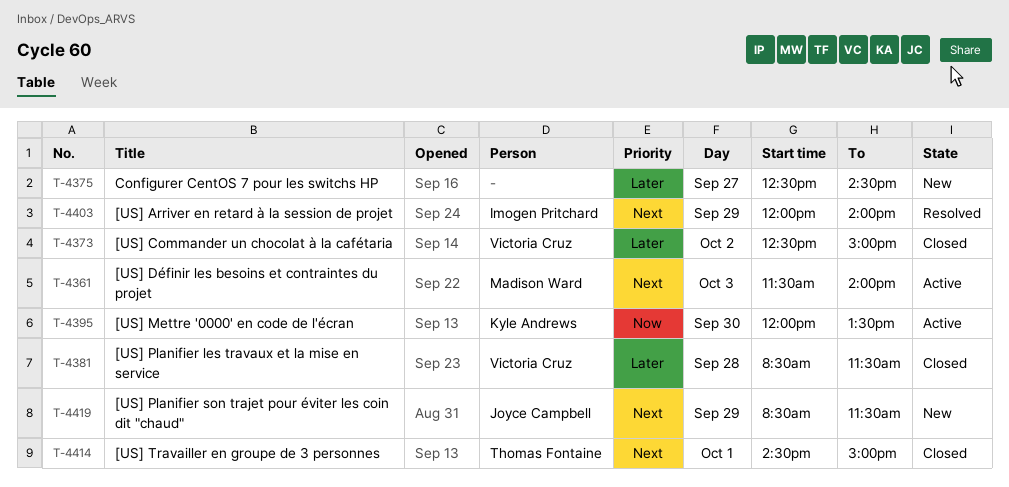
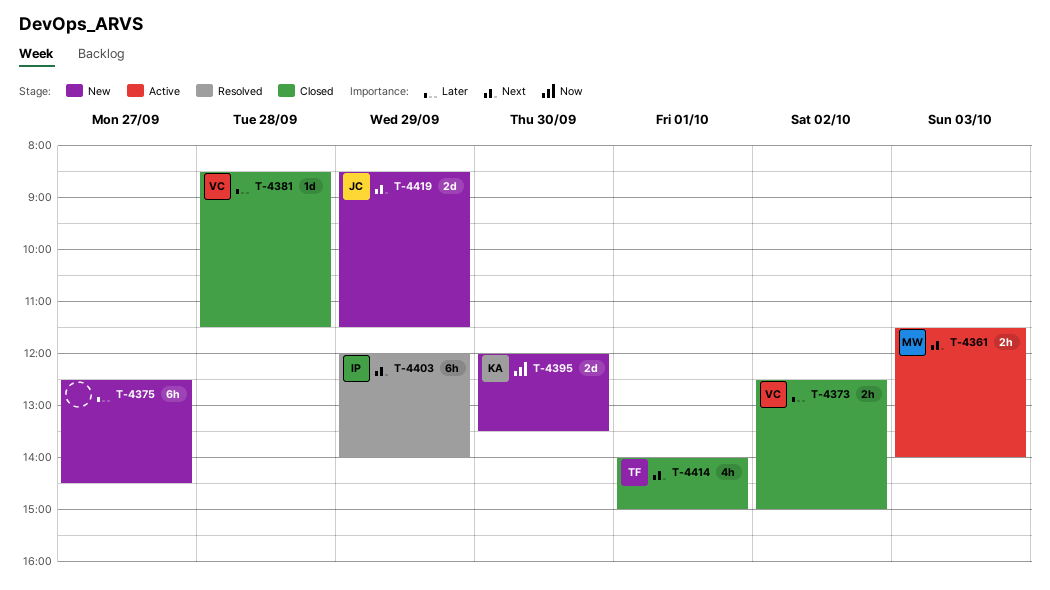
T-4395, status: Active -> New
T-4414, begins: 14:30 -> 14:00

